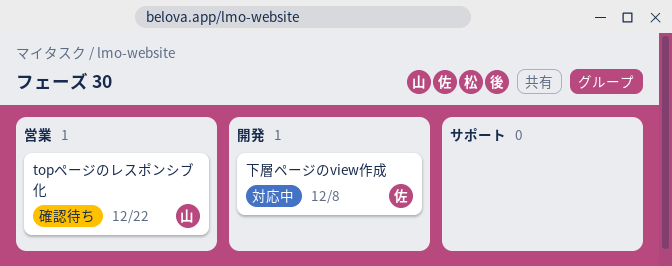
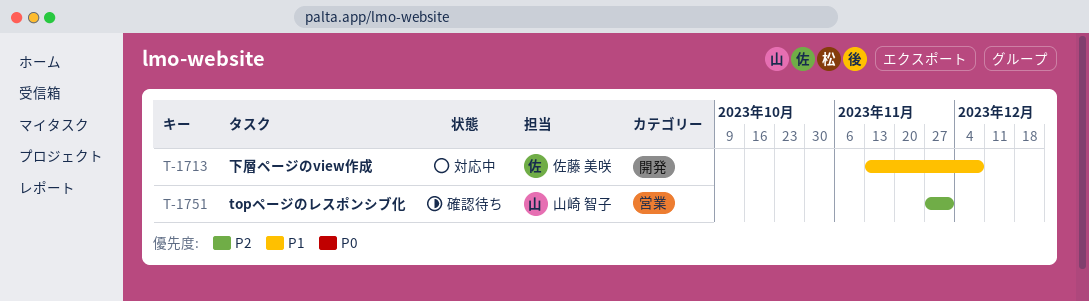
topページのレスポンシブ化, due: Dec 22 -> Dec 1

